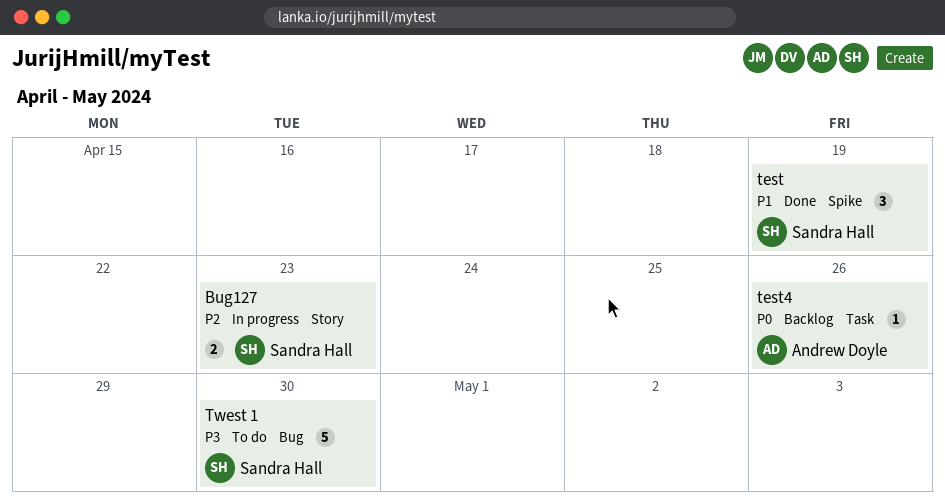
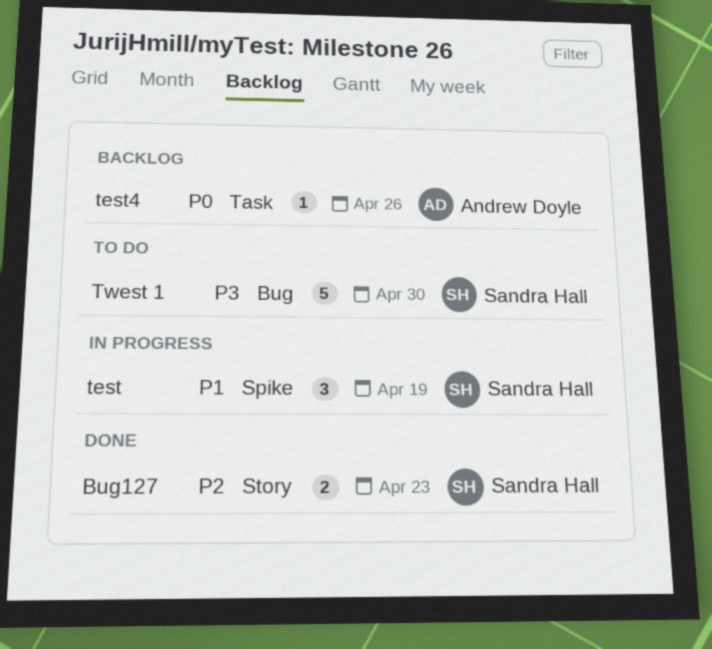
Bug127, status: In progress -> Done
test, status: Done -> In progress

